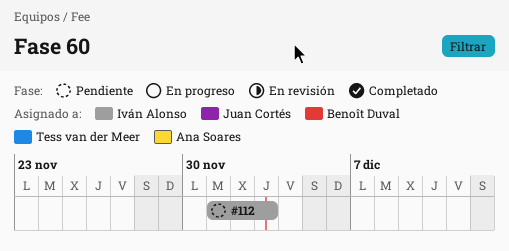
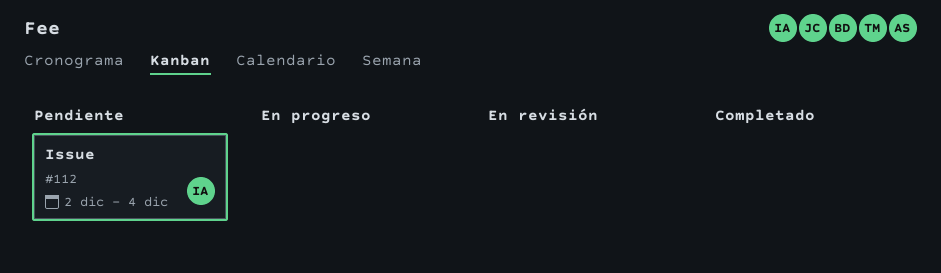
#112, start: Dec 1 -> Dec 2
#112, due: Dec 3 -> Dec 4

